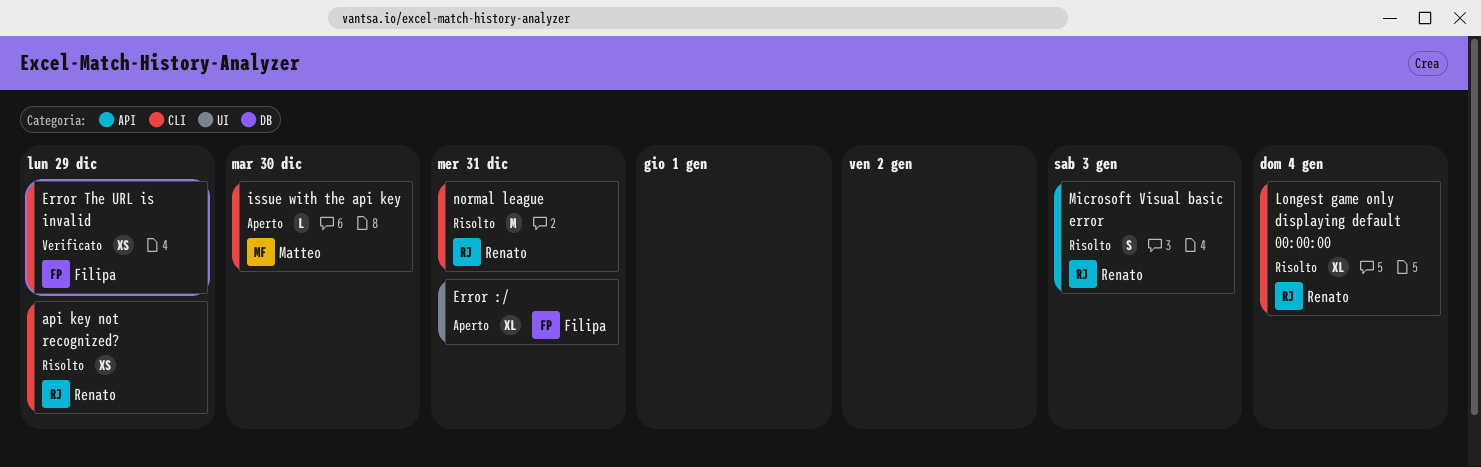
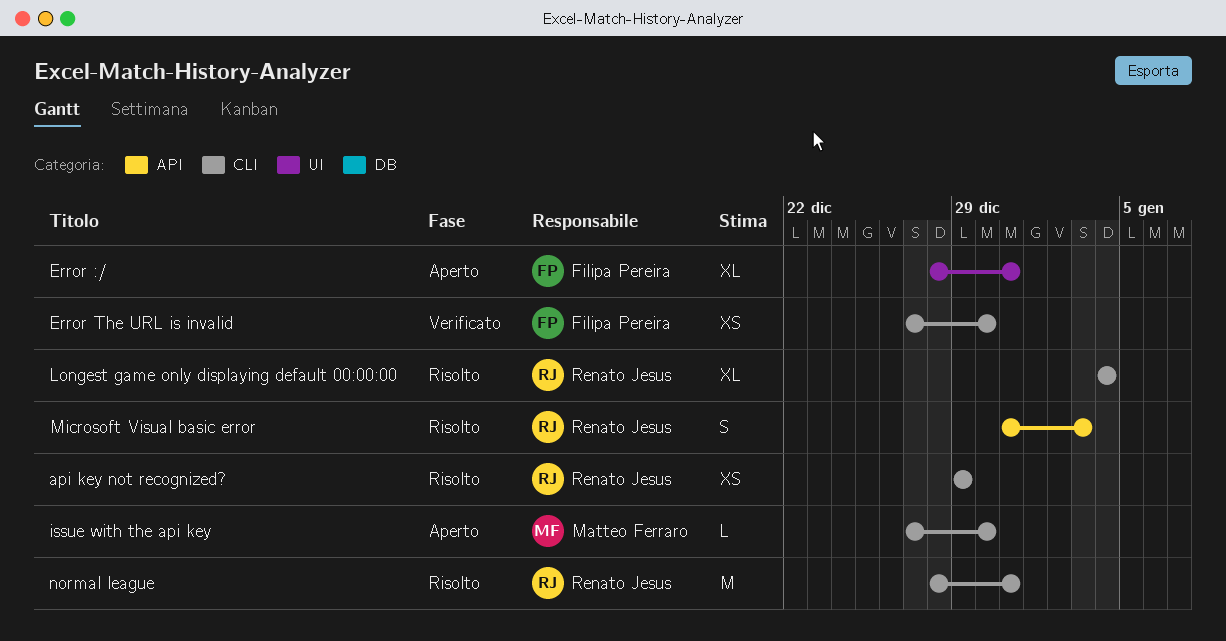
Error The URL is invalid, due: Dec 29 -> Dec 30

